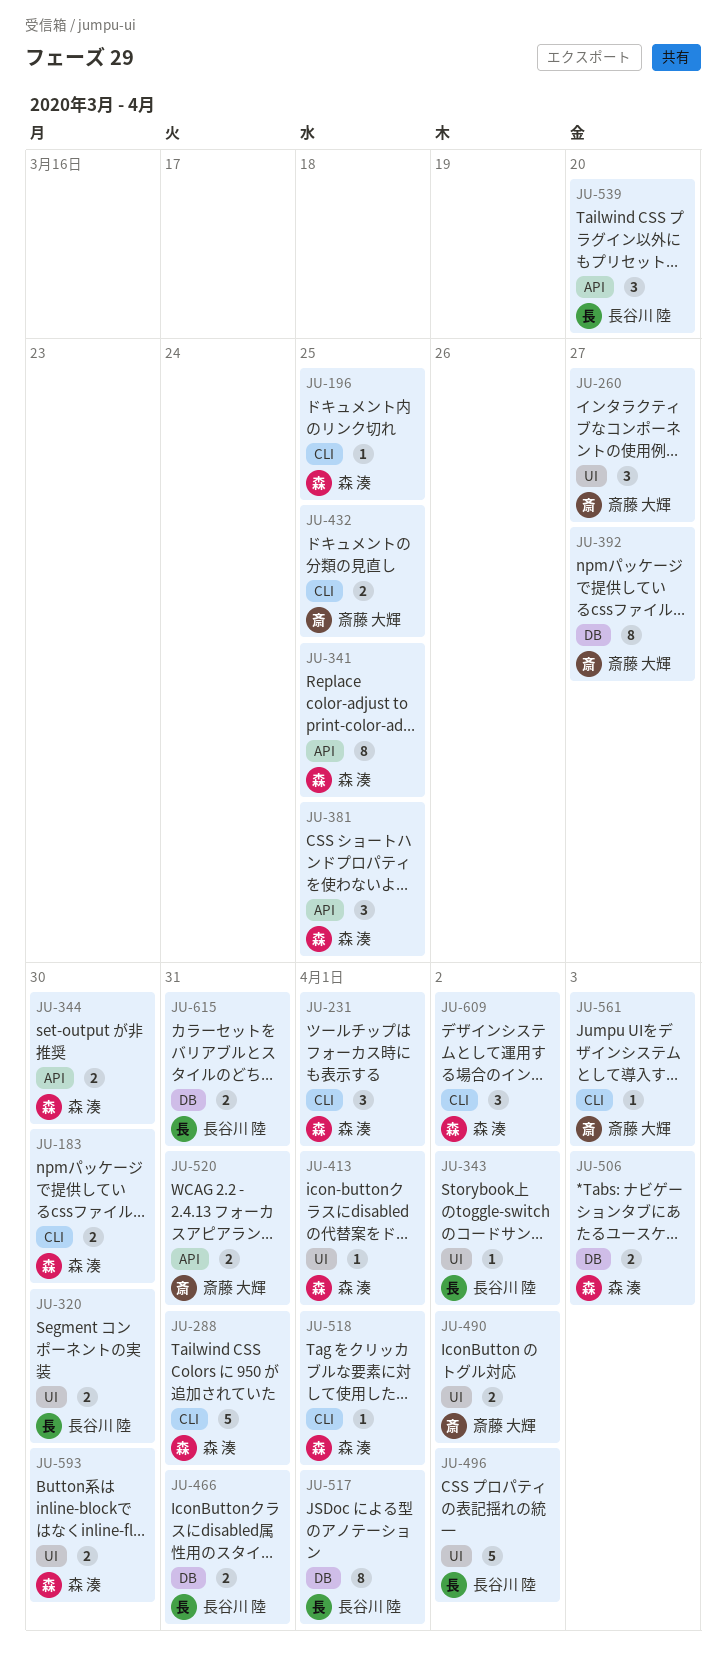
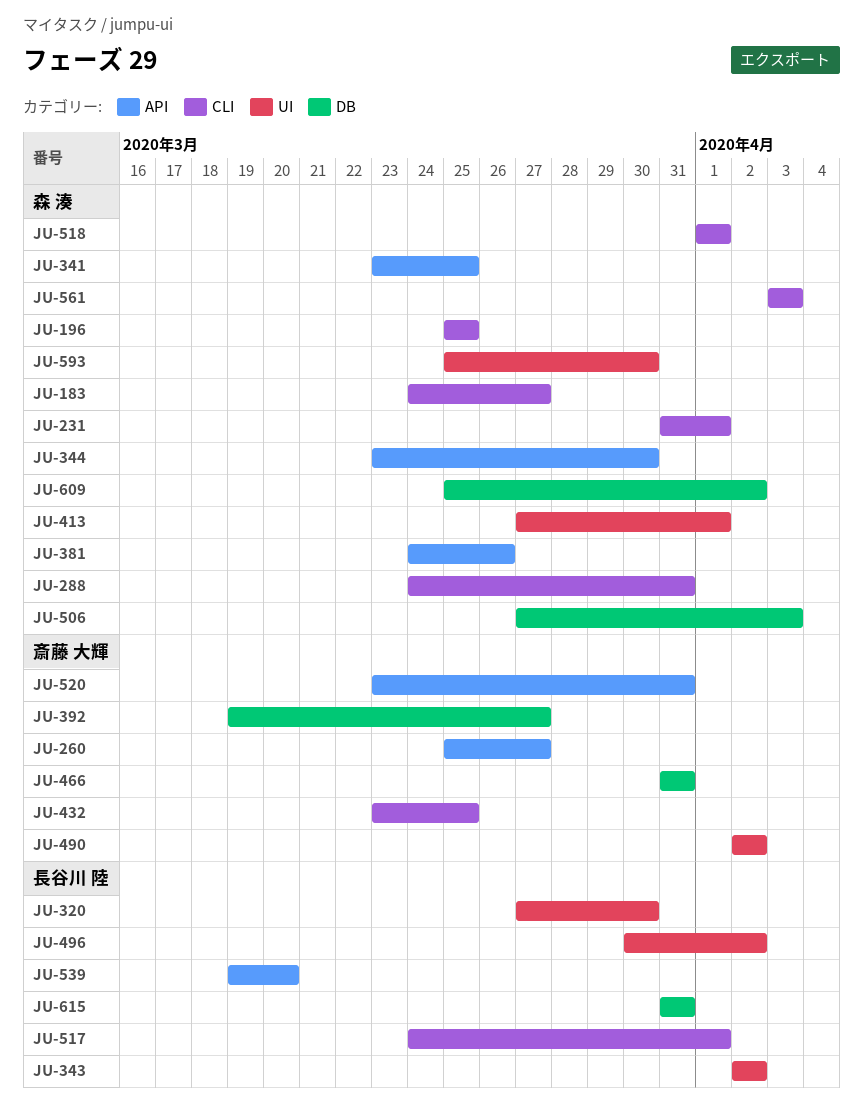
JU-183, due: Mar 30 -> Mar 27
JU-260, label: UI -> API
JU-381, due: Mar 25 -> Mar 26
JU-466, owner: 長谷川 陸 -> 斎藤 大輝
JU-517, label: DB -> CLI
JU-561, owner: 斎藤 大輝 -> 森 湊
JU-609, label: CLI -> DB

